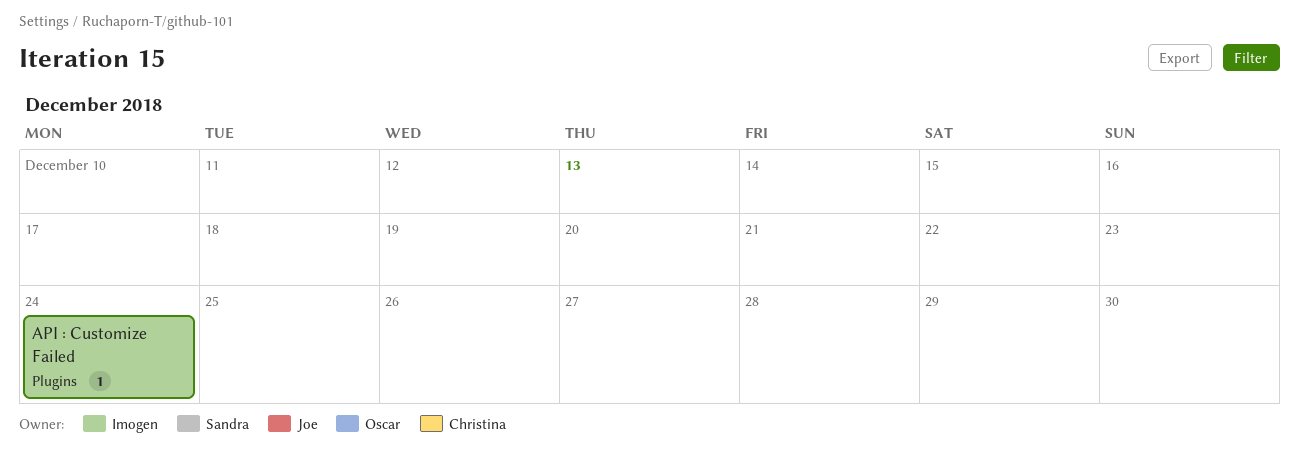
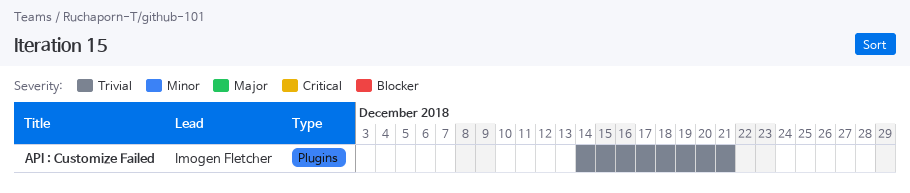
API : Customize Failed, due: Dec 24 -> Dec 21

